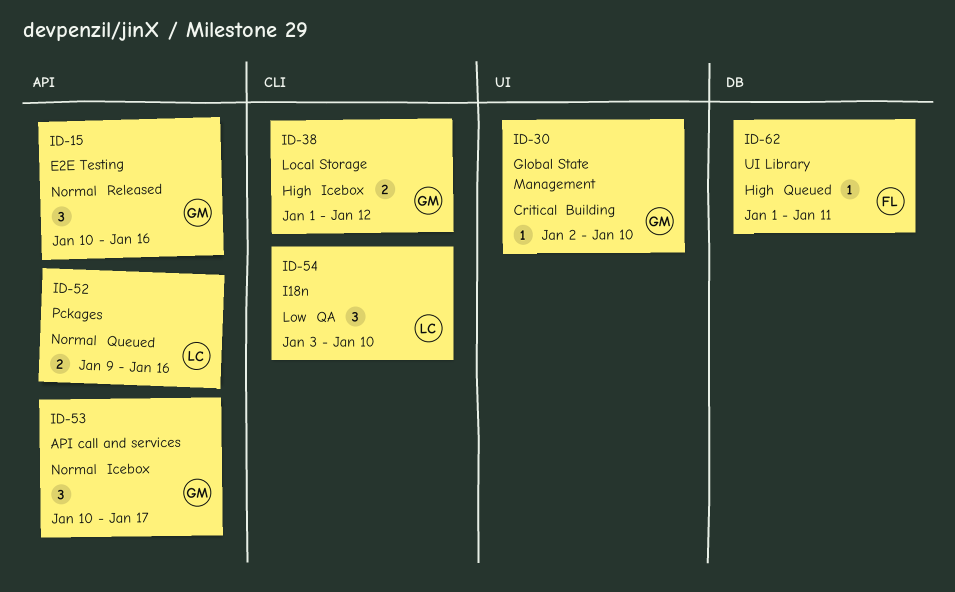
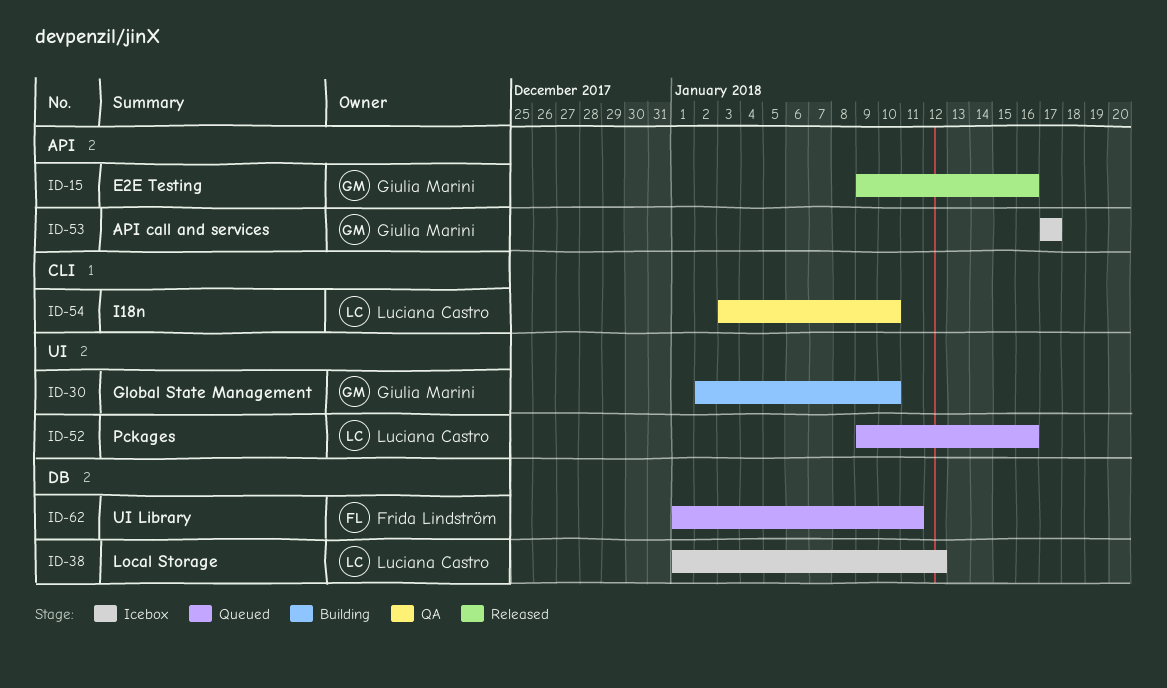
ID-15, start: Jan 10 -> Jan 9
ID-38, owner: Giulia Marini -> Luciana Castro
ID-38, label: CLI -> DB
ID-52, label: API -> UI
ID-53, start: Jan 10 -> Jan 17

